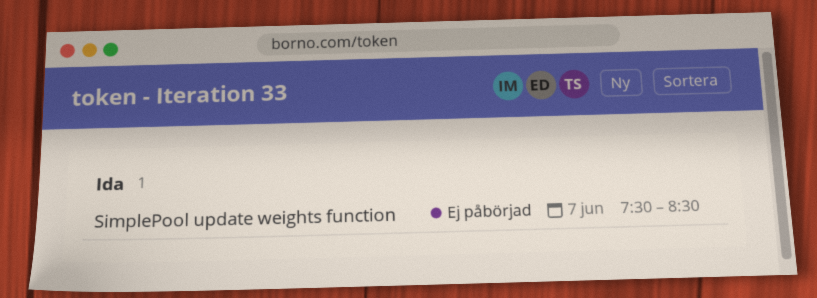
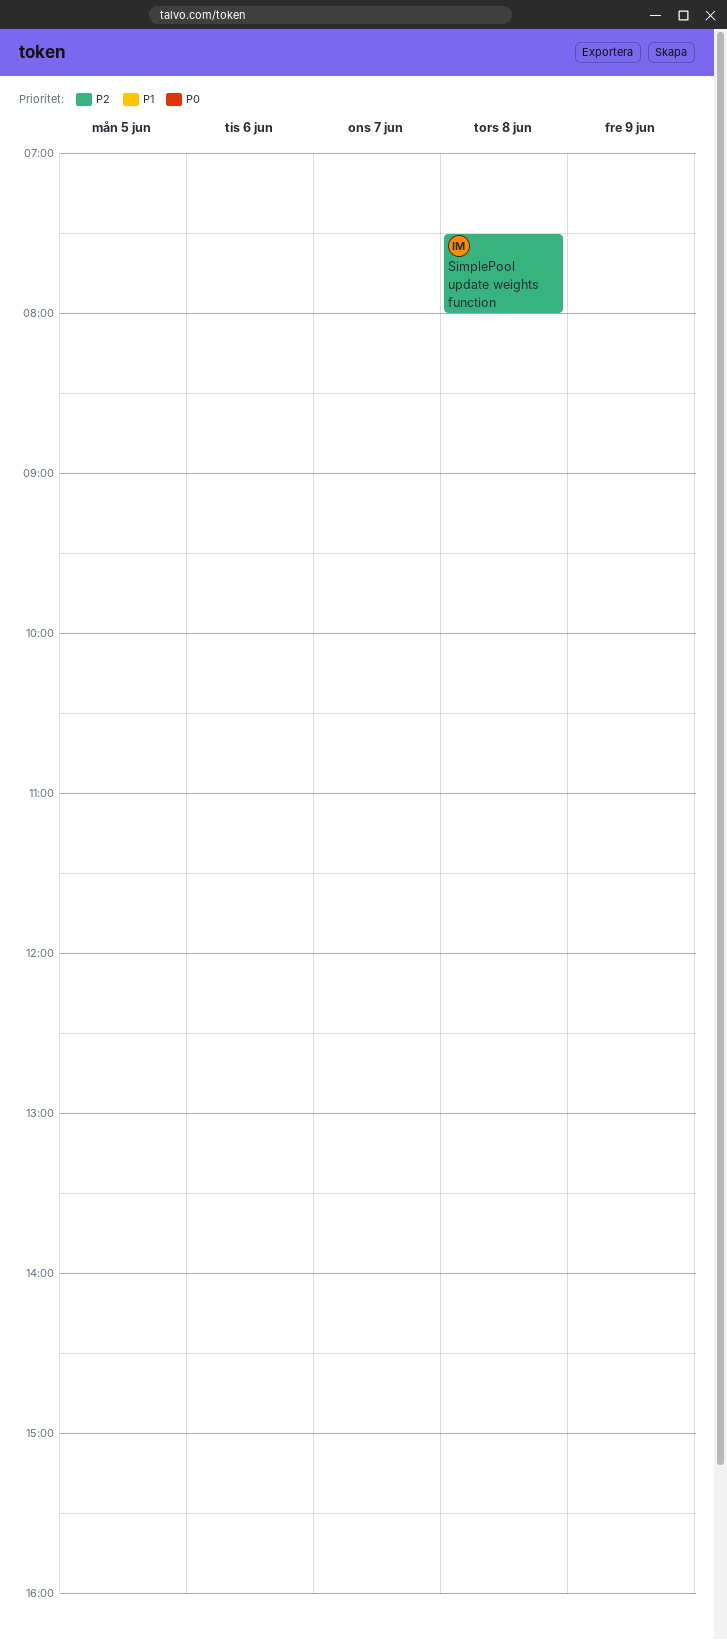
SimplePool update weights function, day: Jun 7 -> Jun 8
SimplePool update weights function, ends: 08:30 -> 08:00

